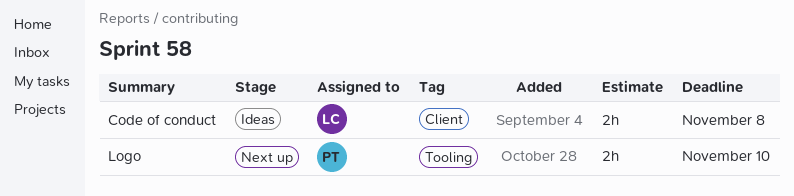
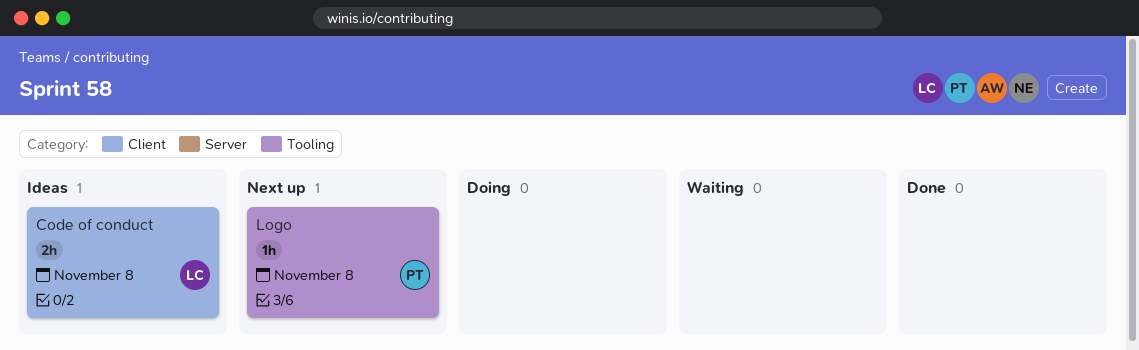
Logo, estimate: 2h -> 1h
Logo, due: Nov 10 -> Nov 8

